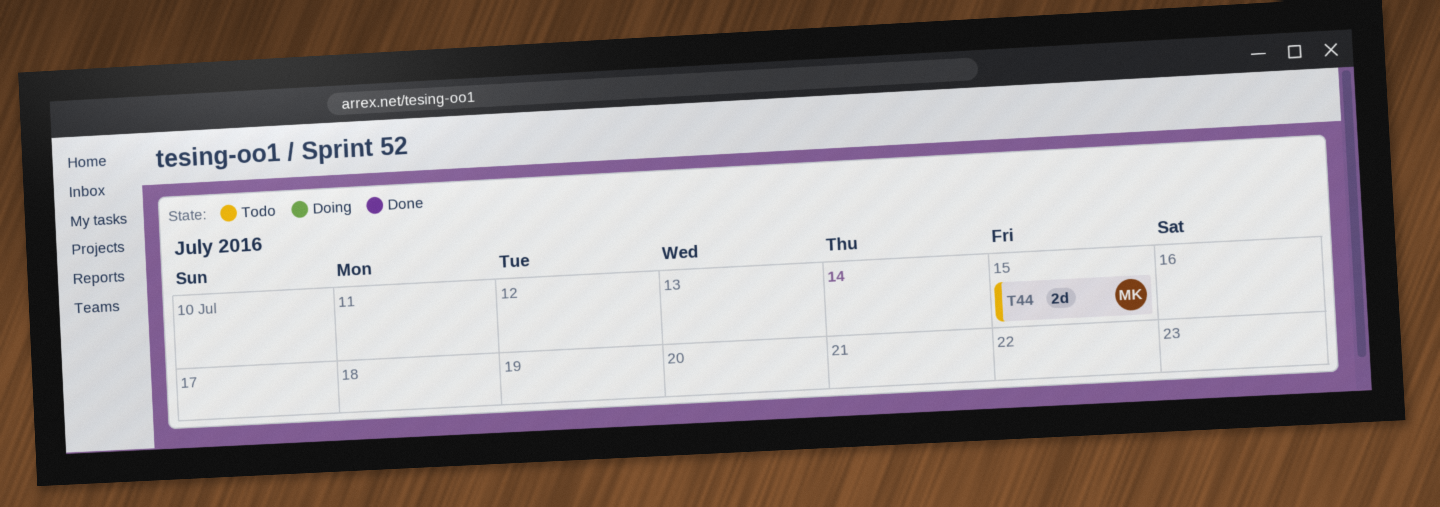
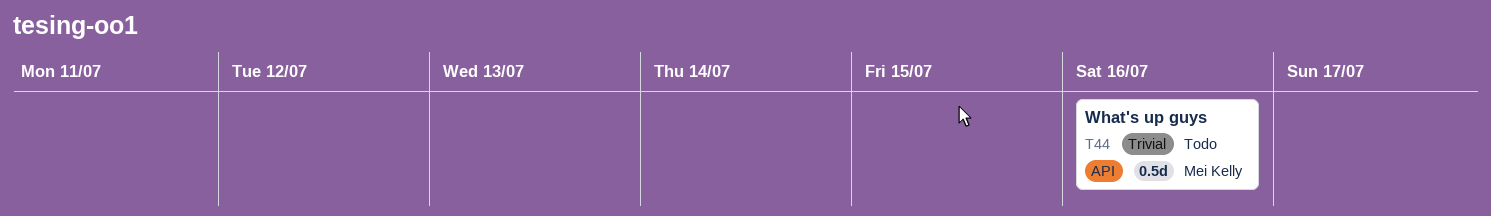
T44, estimate: 2d -> 0.5d
T44, due: Jul 15 -> Jul 16

